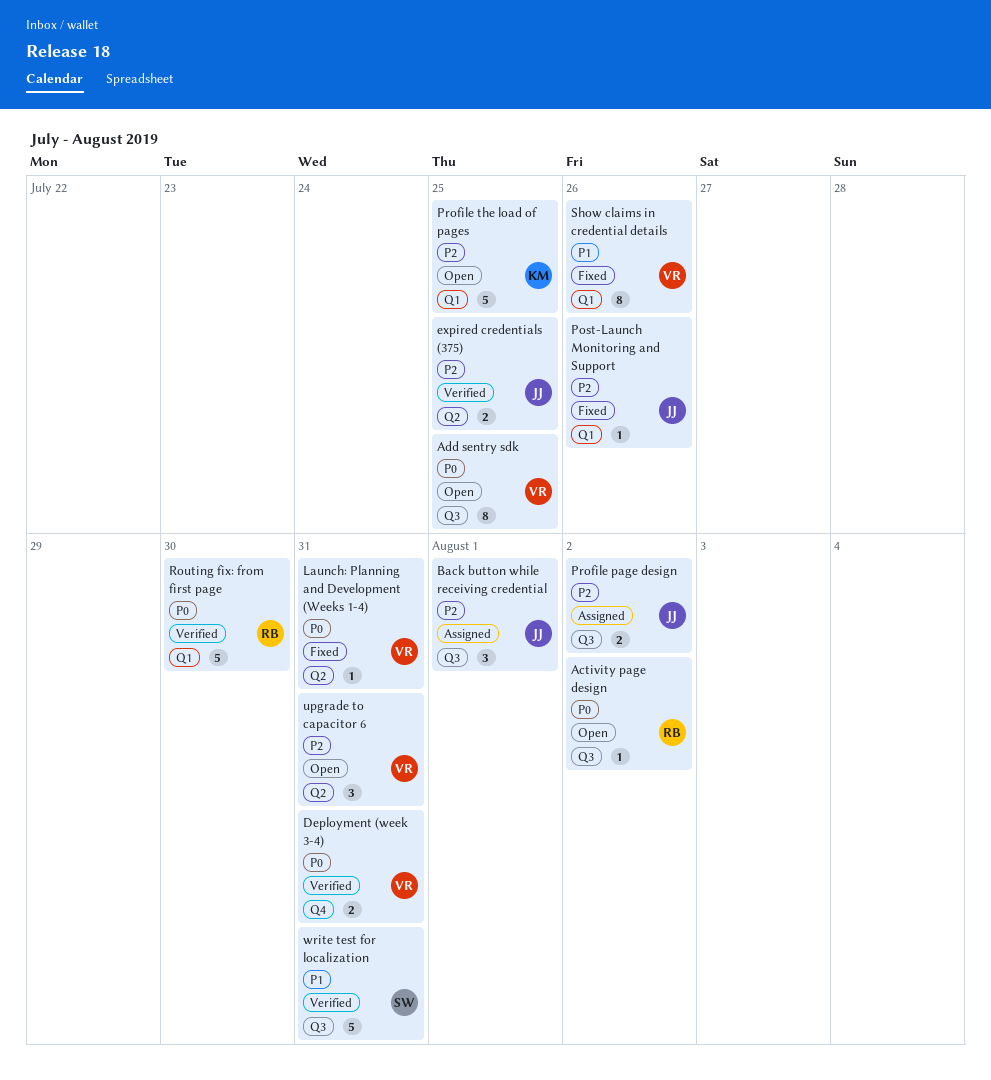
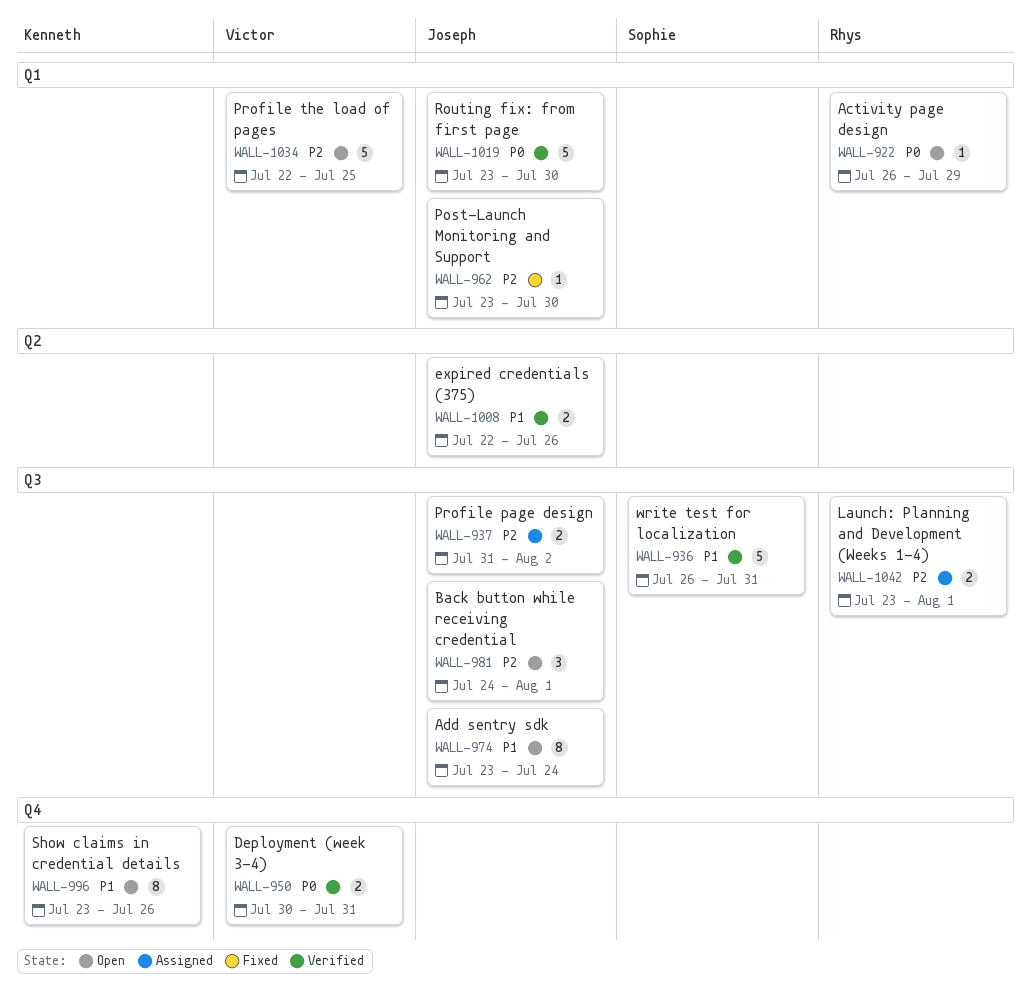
Activity page design, label: Q3 -> Q1
Activity page design, due: Aug 2 -> Jul 29
Add sentry sdk, owner: Victor -> Joseph
Add sentry sdk, priority: P0 -> P1
Add sentry sdk, due: Jul 25 -> Jul 24
Back button while receiving credential, status: Assigned -> Open
expired credentials (375), priority: P2 -> P1
expired credentials (375), due: Jul 25 -> Jul 26
Launch: Planning and Development (Weeks 1-4), status: Fixed -> Assigned
Launch: Planning and Development (Weeks 1-4), owner: Victor -> Rhys
Launch: Planning and Development (Weeks 1-4), priority: P0 -> P2
Launch: Planning and Development (Weeks 1-4), label: Q2 -> Q3
Launch: Planning and Development (Weeks 1-4), estimate: 1 -> 2
Launch: Planning and Development (Weeks 1-4), due: Jul 31 -> Aug 1
Post-Launch Monitoring and Support, due: Jul 26 -> Jul 30
Profile the load of pages, owner: Kenneth -> Victor
Routing fix: from first page, owner: Rhys -> Joseph
Show claims in credential details, status: Fixed -> Open
Show claims in credential details, owner: Victor -> Kenneth
Show claims in credential details, label: Q1 -> Q4
upgrade to capacitor 6: present -> none

